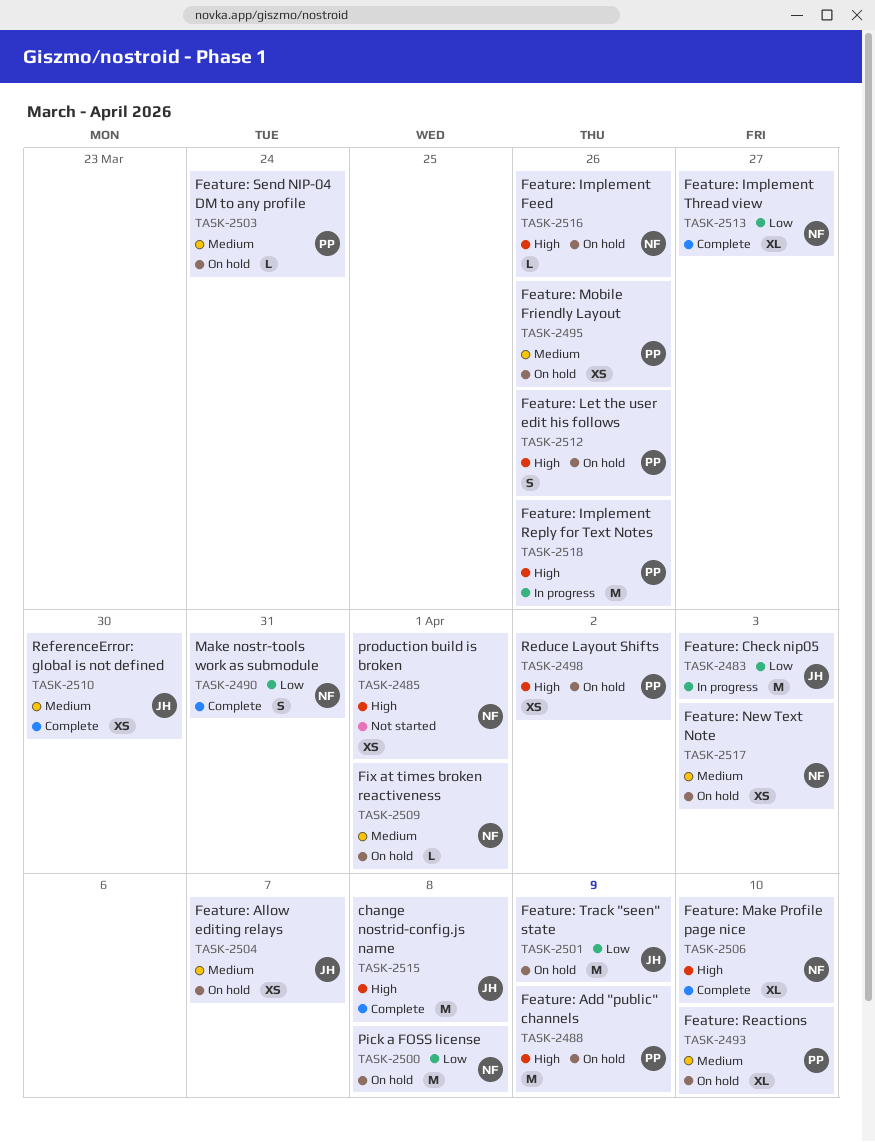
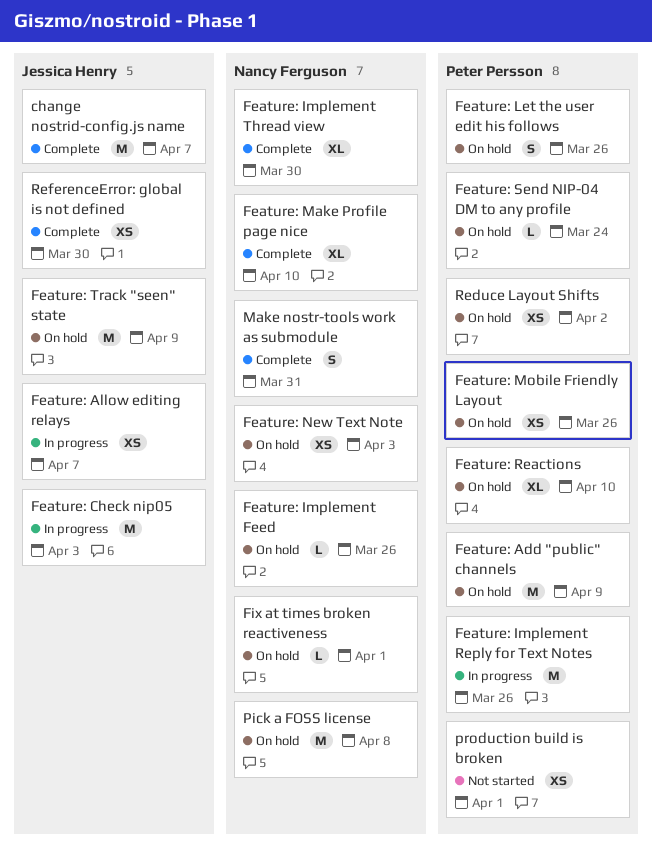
change nostrid-config.js name, due: Apr 8 -> Apr 7
Feature: Allow editing relays, status: On hold -> In progress
Feature: Implement Thread view, due: Mar 27 -> Mar 30
production build is broken, owner: Nancy Ferguson -> Peter Persson

